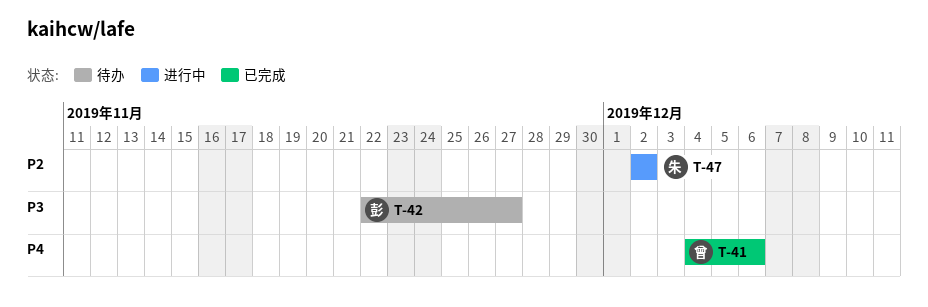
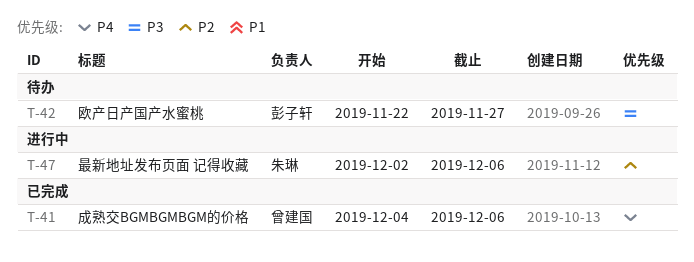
T-47, due: Dec 2 -> Dec 6

